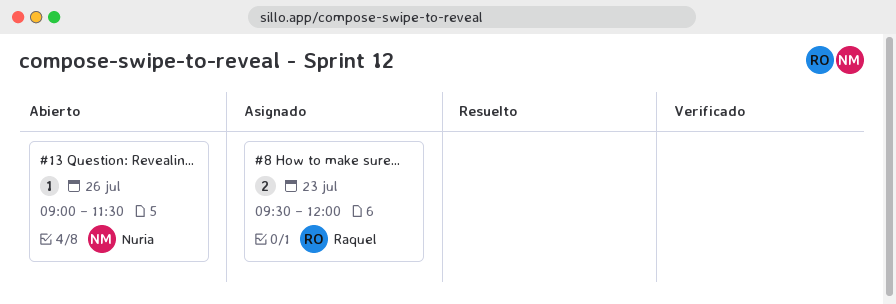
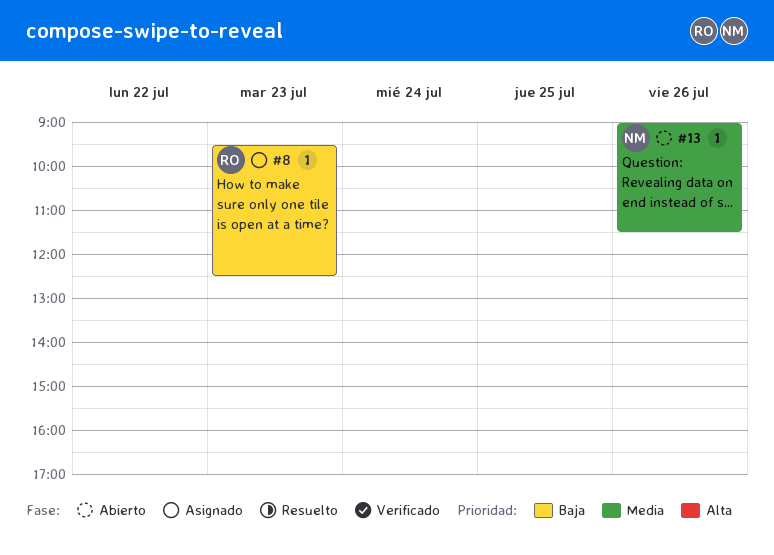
#8, estimate: 2 -> 1
#8, ends: 12:00 -> 12:30

